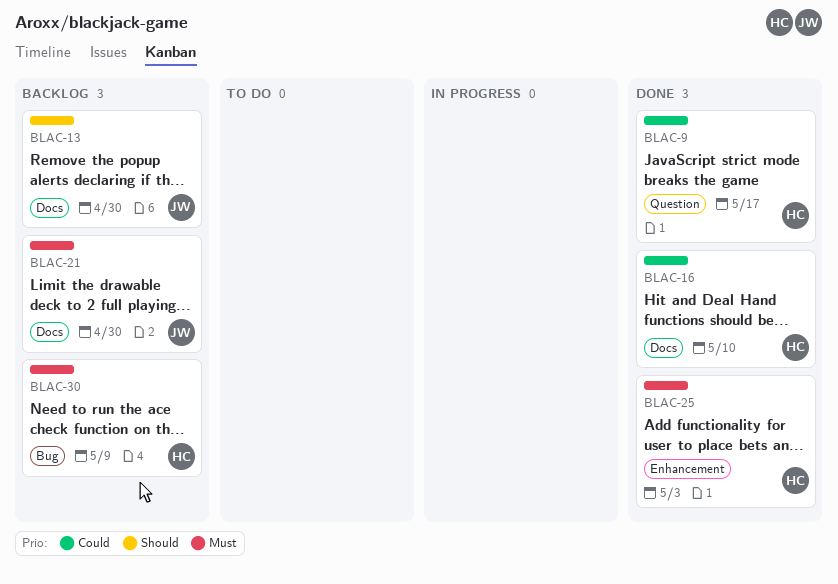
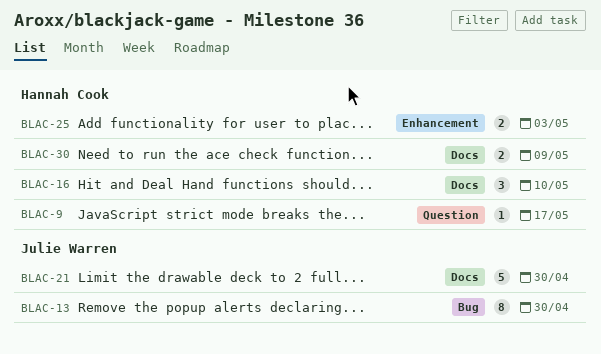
BLAC-13, label: Docs -> Bug
BLAC-30, label: Bug -> Docs

